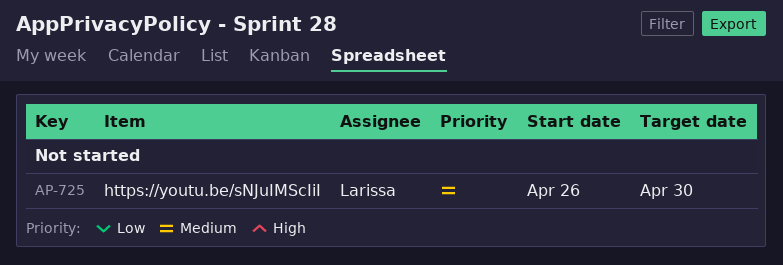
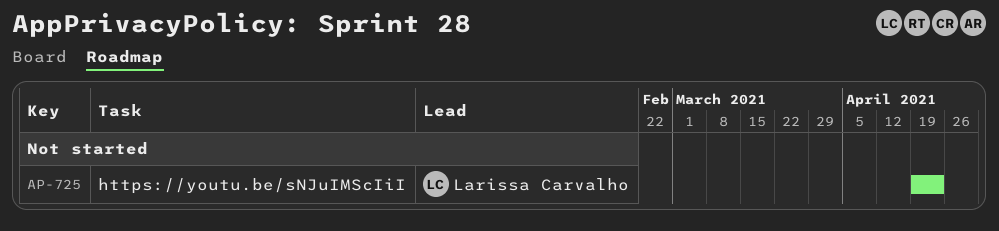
AP-725, start: Apr 26 -> Apr 19
AP-725, due: Apr 30 -> Apr 23

